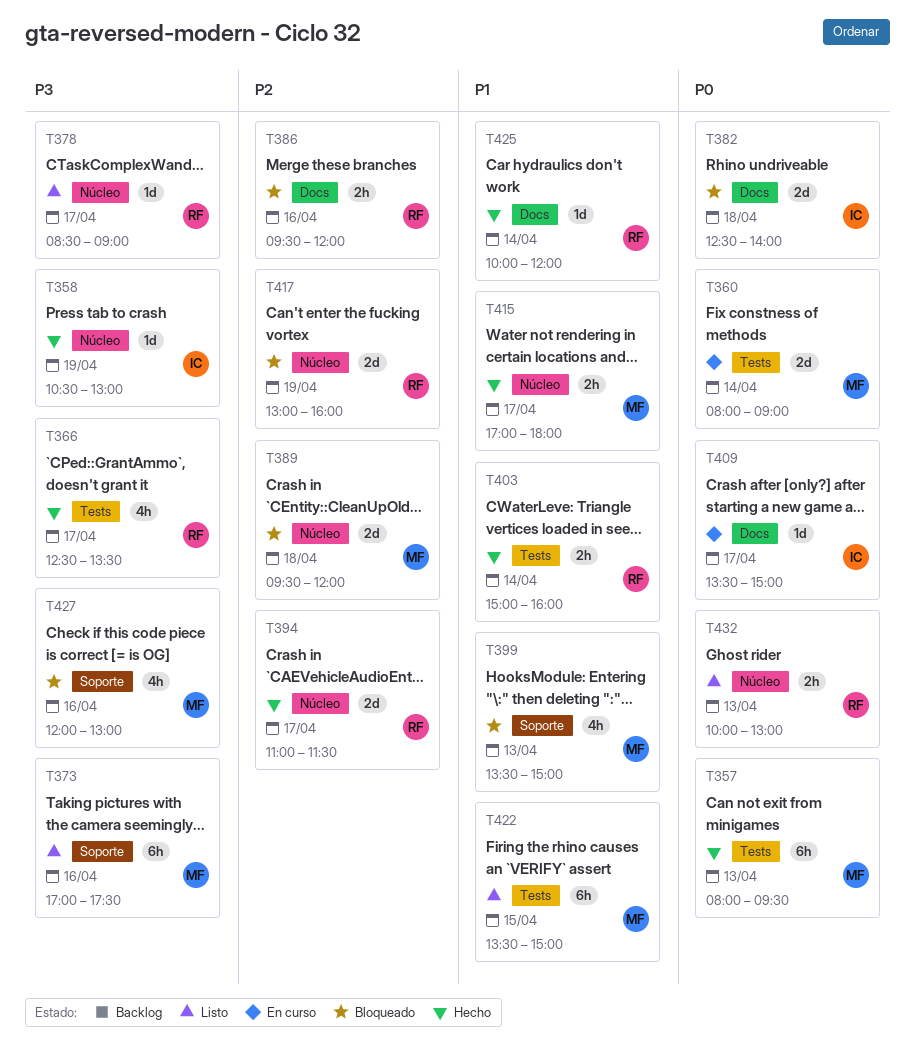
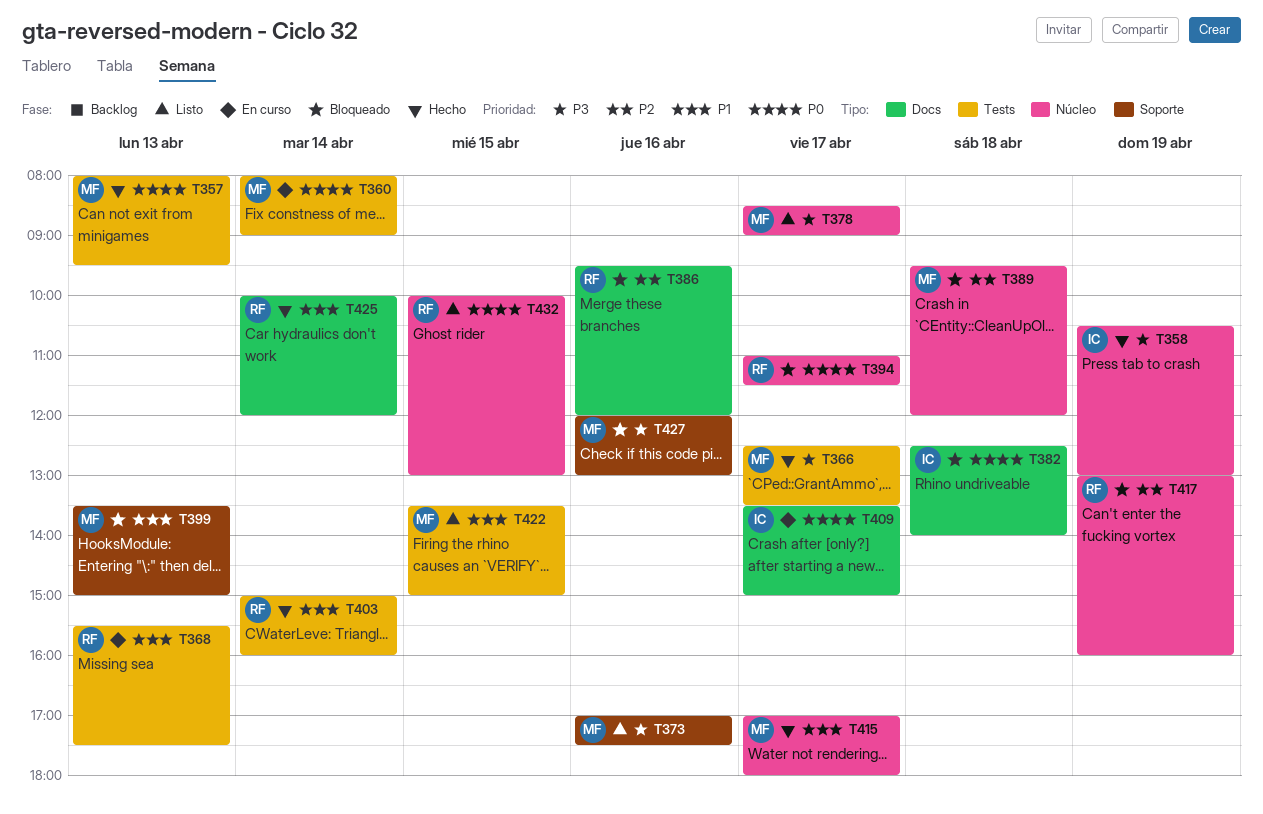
T366, owner: RF -> MF
T368: none -> present
T378, owner: RF -> MF
T394, status: Hecho -> Bloqueado
T394, priority: P2 -> P0
T432, day: Apr 13 -> Apr 15

